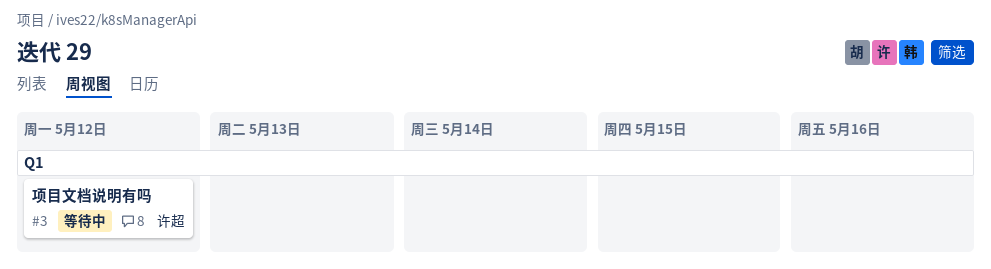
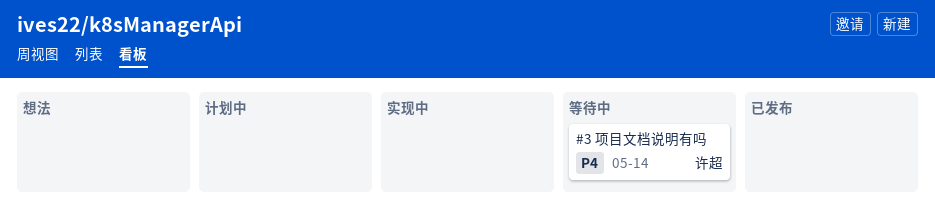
#3, due: May 12 -> May 14

